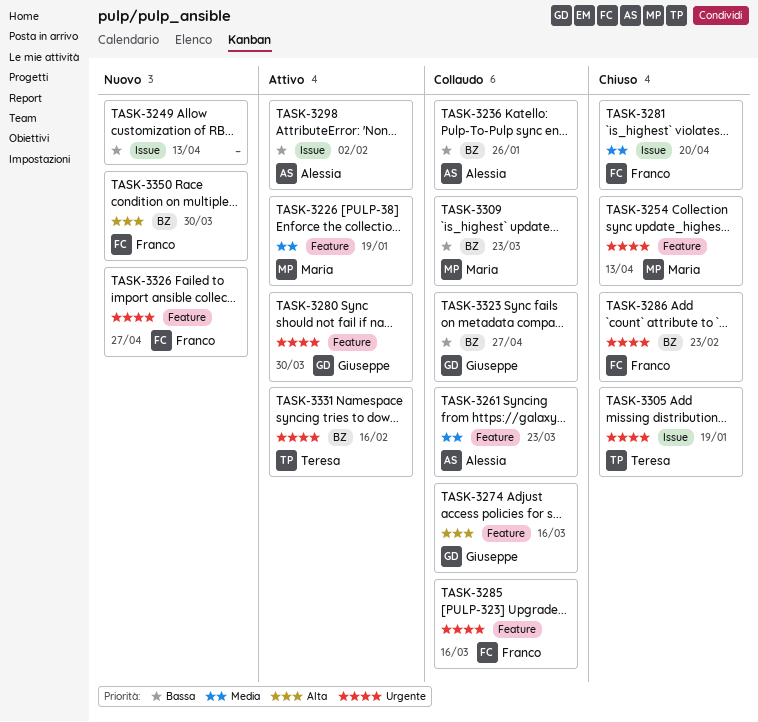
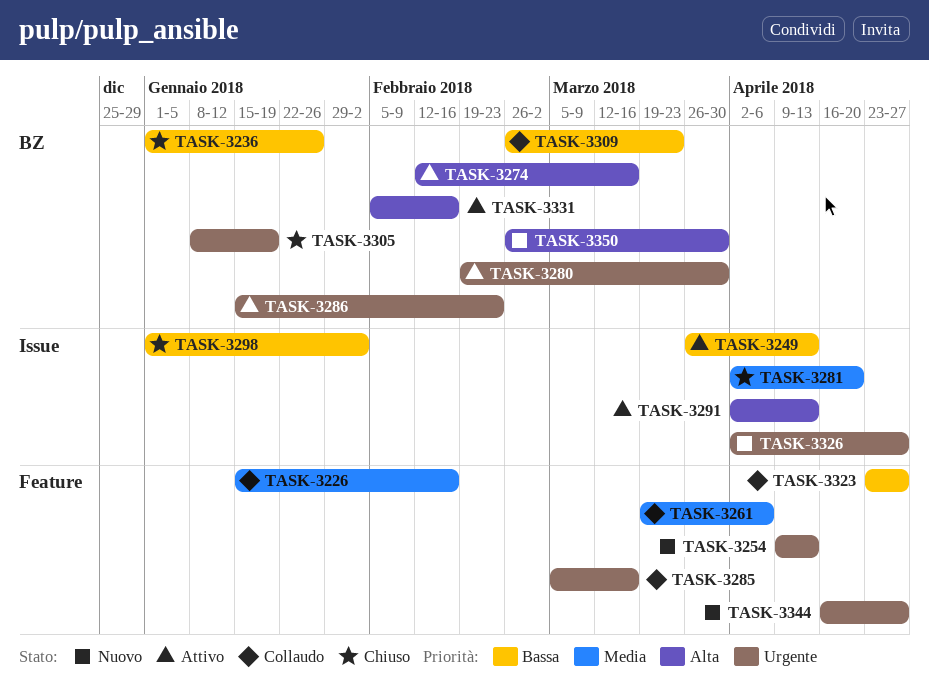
TASK-3226, status: Attivo -> Collaudo
TASK-3226, due: Jan 19 -> Feb 16
TASK-3236, status: Collaudo -> Chiuso
TASK-3249, status: Nuovo -> Attivo
TASK-3254, status: Chiuso -> Nuovo
TASK-3261, due: Mar 23 -> Apr 6
TASK-3274, status: Collaudo -> Attivo
TASK-3274, label: Feature -> BZ
TASK-3280, label: Feature -> BZ
TASK-3286, status: Chiuso -> Attivo
TASK-3291: none -> present
TASK-3298, status: Attivo -> Chiuso
TASK-3305, label: Issue -> BZ
TASK-3323, label: BZ -> Feature
TASK-3326, label: Feature -> Issue
TASK-3331, priority: Urgente -> Alta
TASK-3344: none -> present

